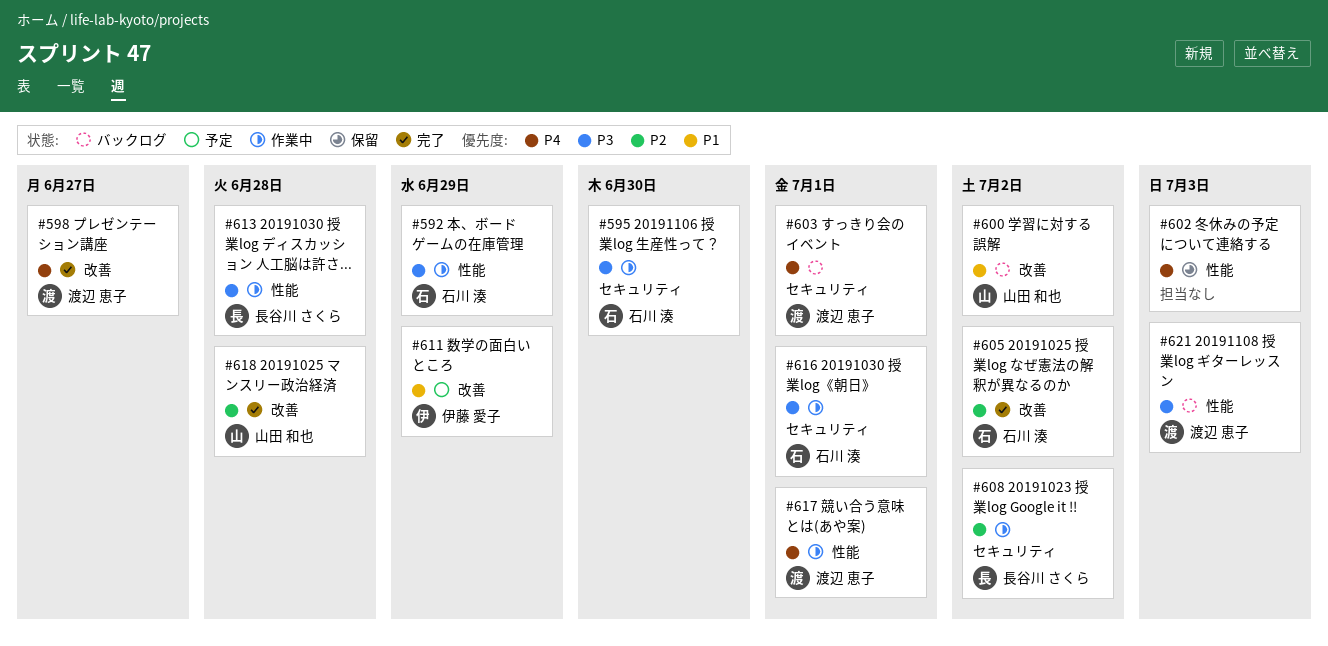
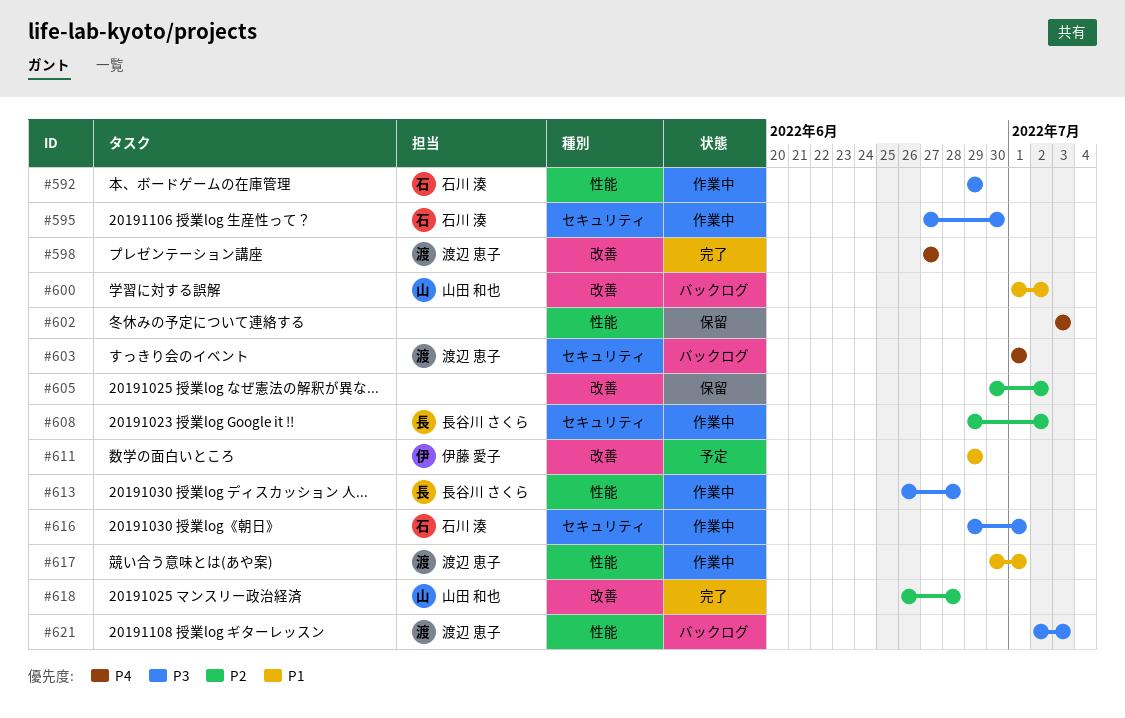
#605, status: 完了 -> 保留
#605, owner: 石川 湊 -> none
#617, priority: P4 -> P1

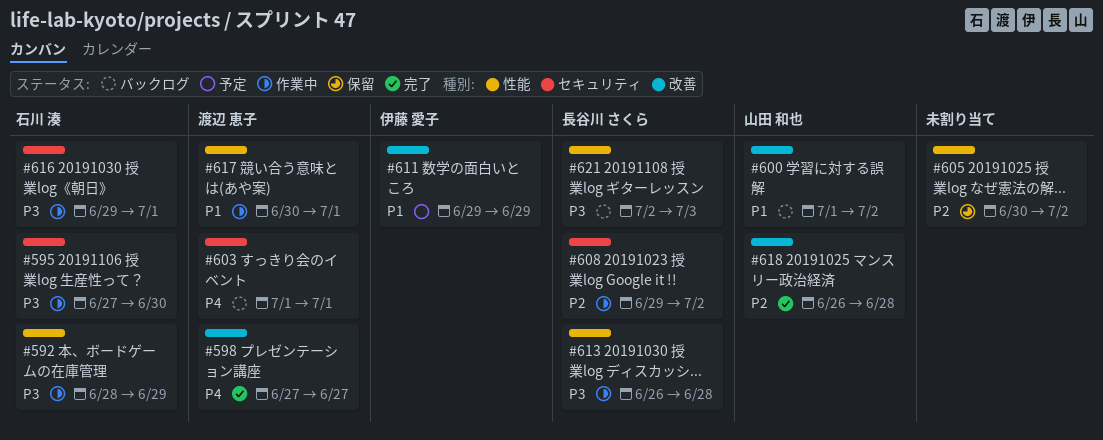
#592, start: Jun 29 -> Jun 28
#602: present -> none
#605, label: 改善 -> 性能
#621, owner: 渡辺 恵子 -> 長谷川 さくら

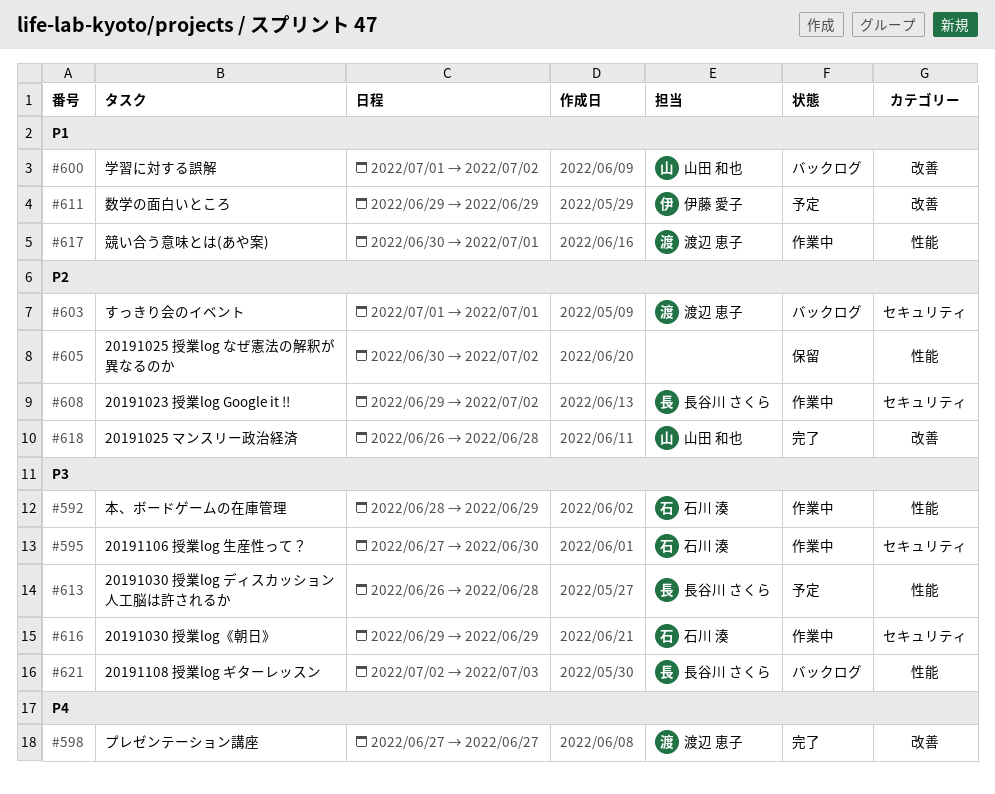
#603, priority: P4 -> P2
#613, status: 作業中 -> 予定
#616, due: Jul 1 -> Jun 29

